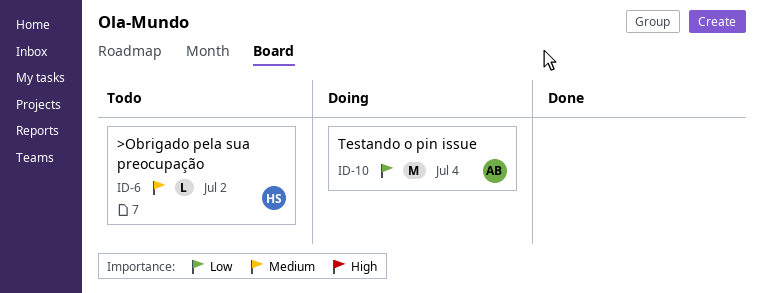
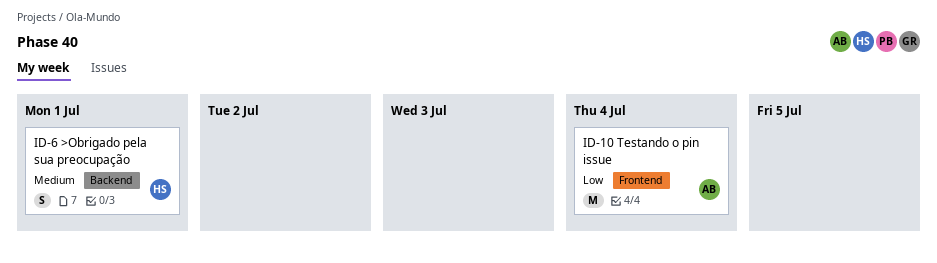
ID-6, estimate: L -> S
ID-6, due: Jul 2 -> Jul 1

